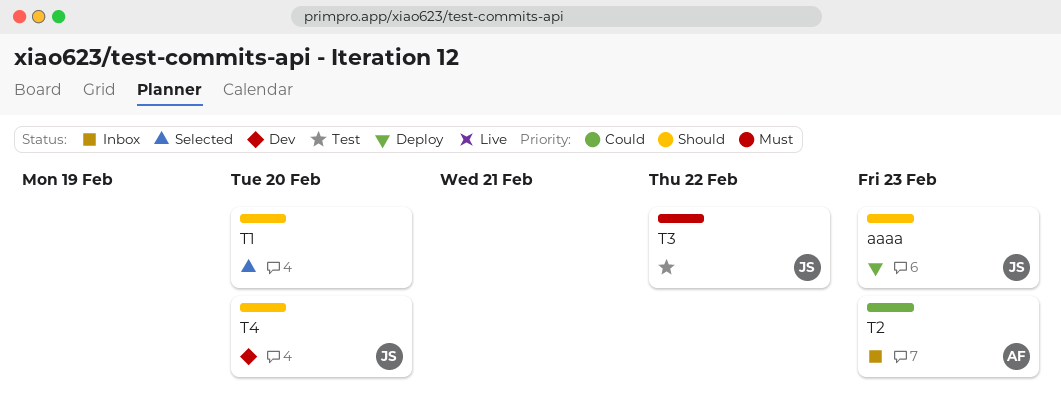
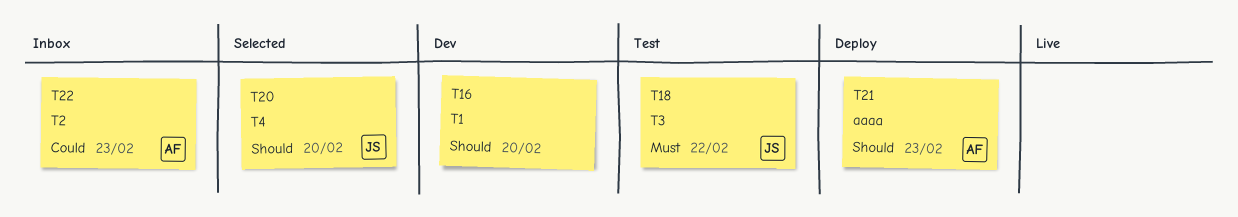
aaaa, owner: JS -> AF
T1, status: Selected -> Dev
T4, status: Dev -> Selected

